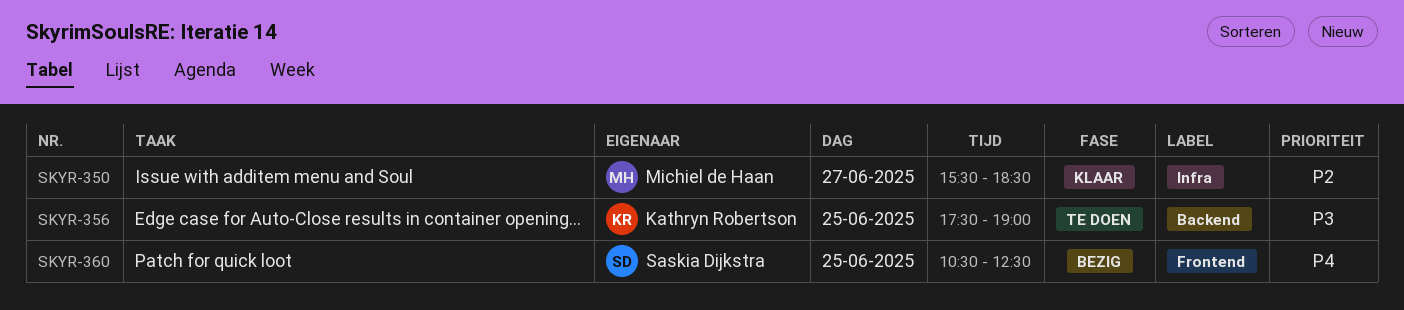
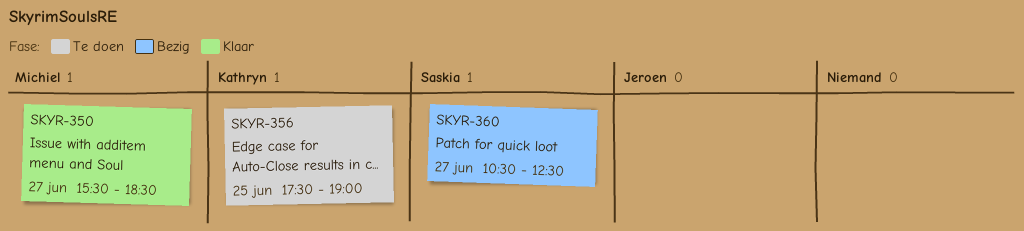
SKYR-360, day: Jun 25 -> Jun 27

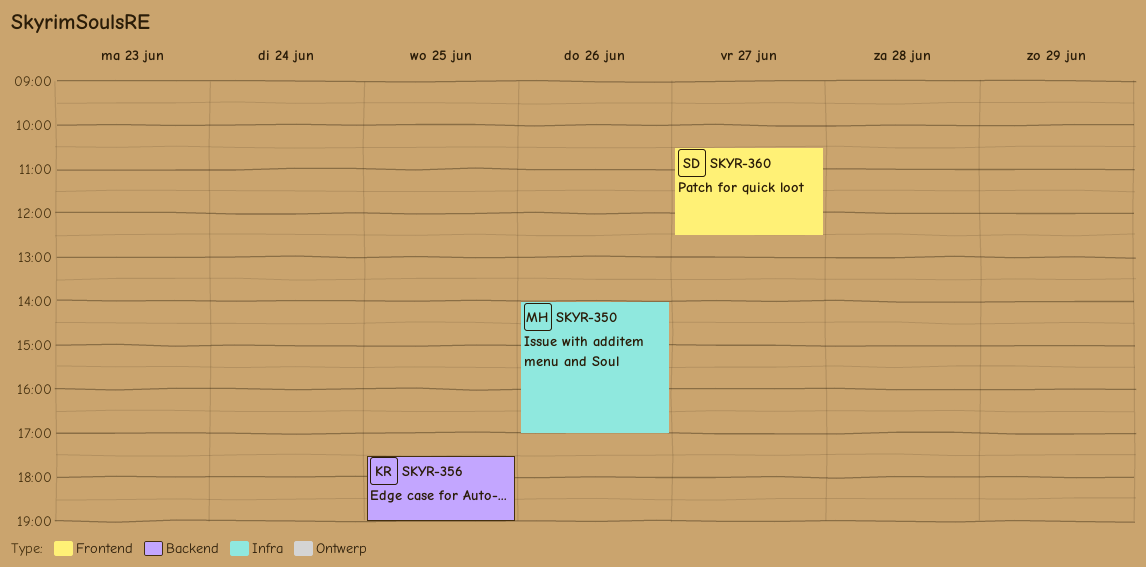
SKYR-350, day: Jun 27 -> Jun 26
SKYR-350, begins: 15:30 -> 14:00
SKYR-350, ends: 18:30 -> 17:00

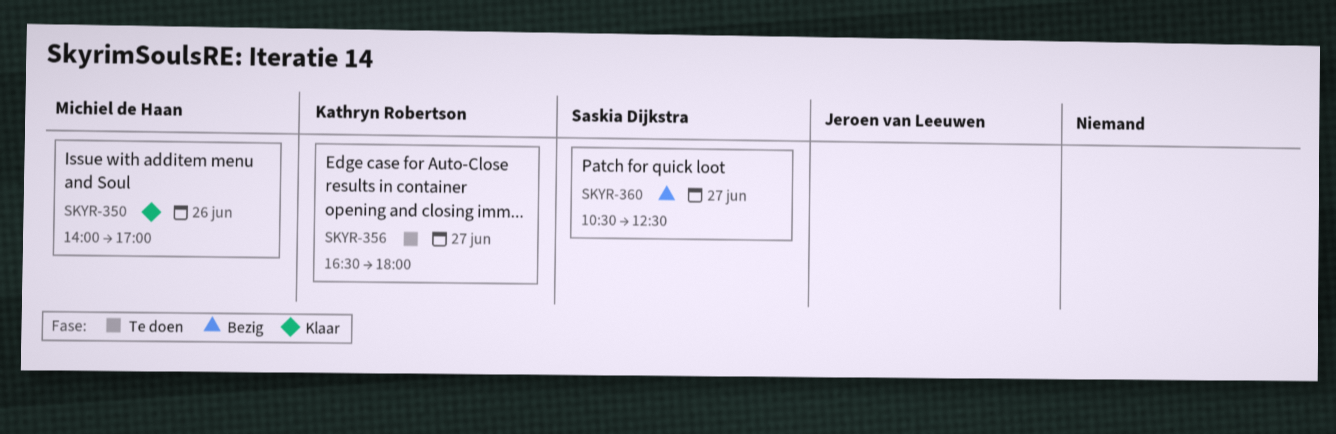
SKYR-356, day: Jun 25 -> Jun 27
SKYR-356, begins: 17:30 -> 16:30
SKYR-356, ends: 19:00 -> 18:00

